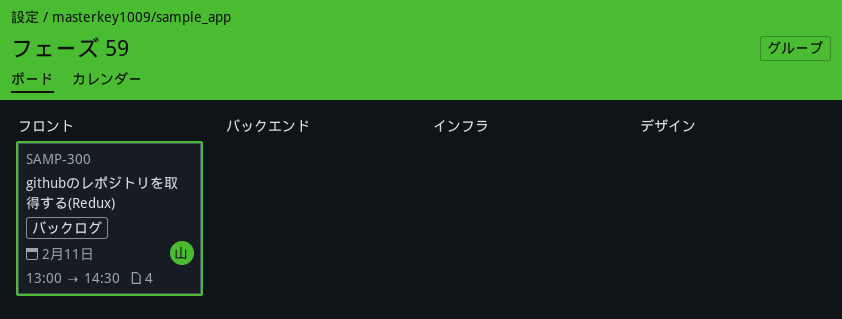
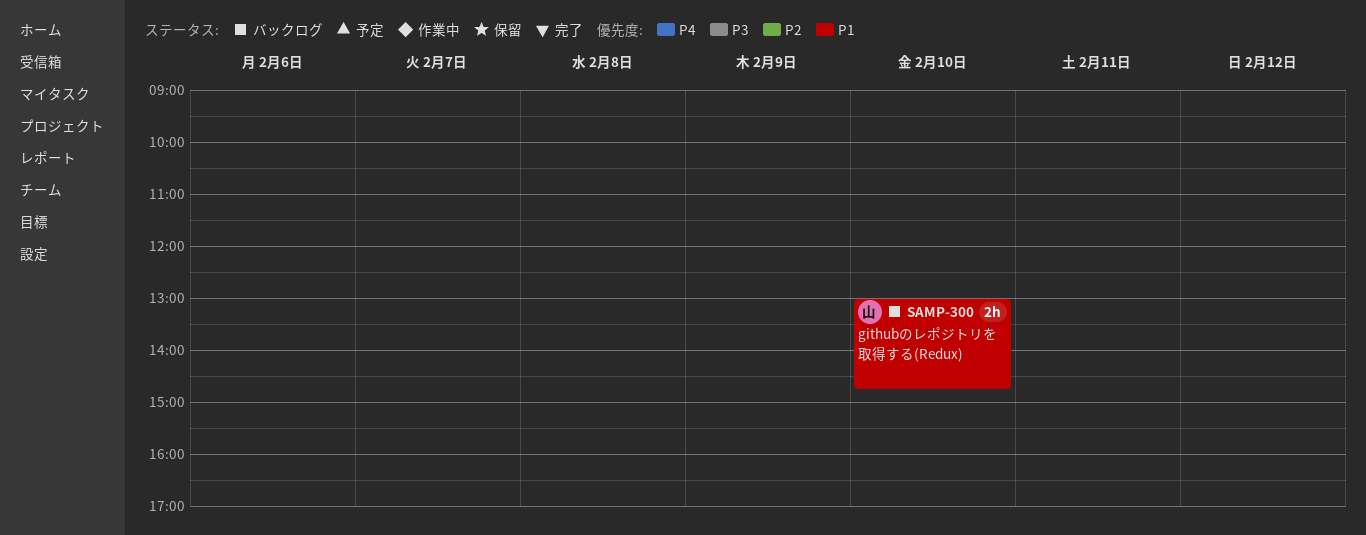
SAMP-300, day: Feb 11 -> Feb 10
SAMP-300, ends: 14:30 -> 14:45

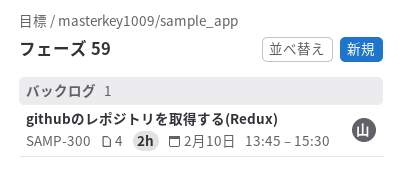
SAMP-300, begins: 13:00 -> 13:45
SAMP-300, ends: 14:45 -> 15:30

